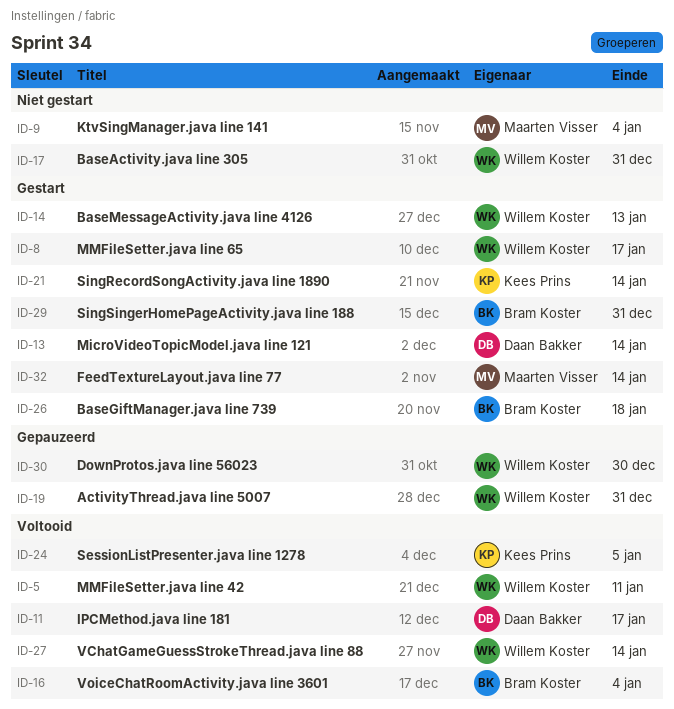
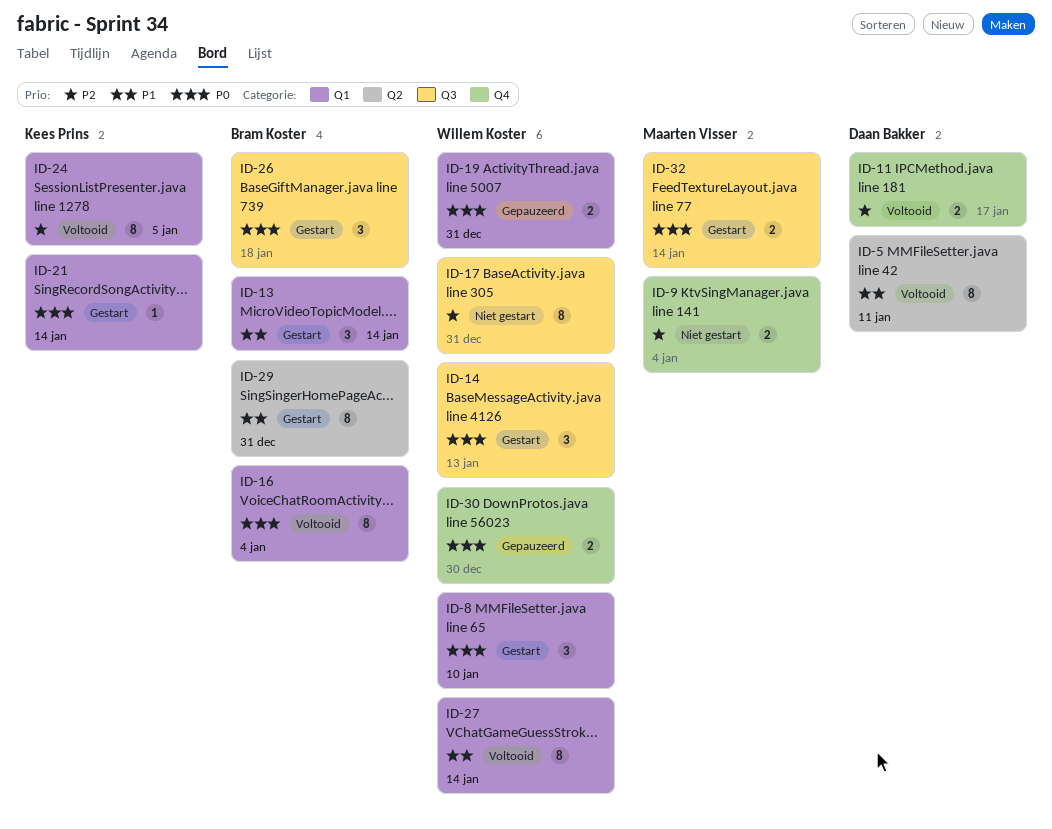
ID-5, owner: Willem Koster -> Daan Bakker
ID-8, due: Jan 17 -> Jan 10
ID-13, owner: Daan Bakker -> Bram Koster

